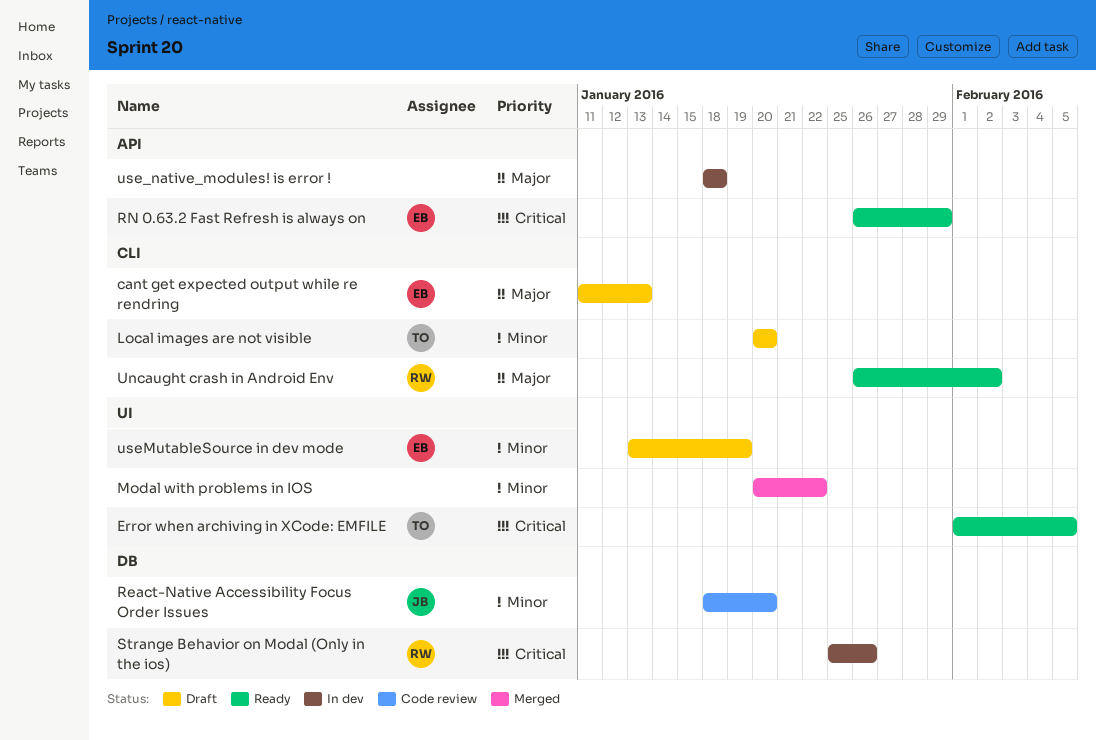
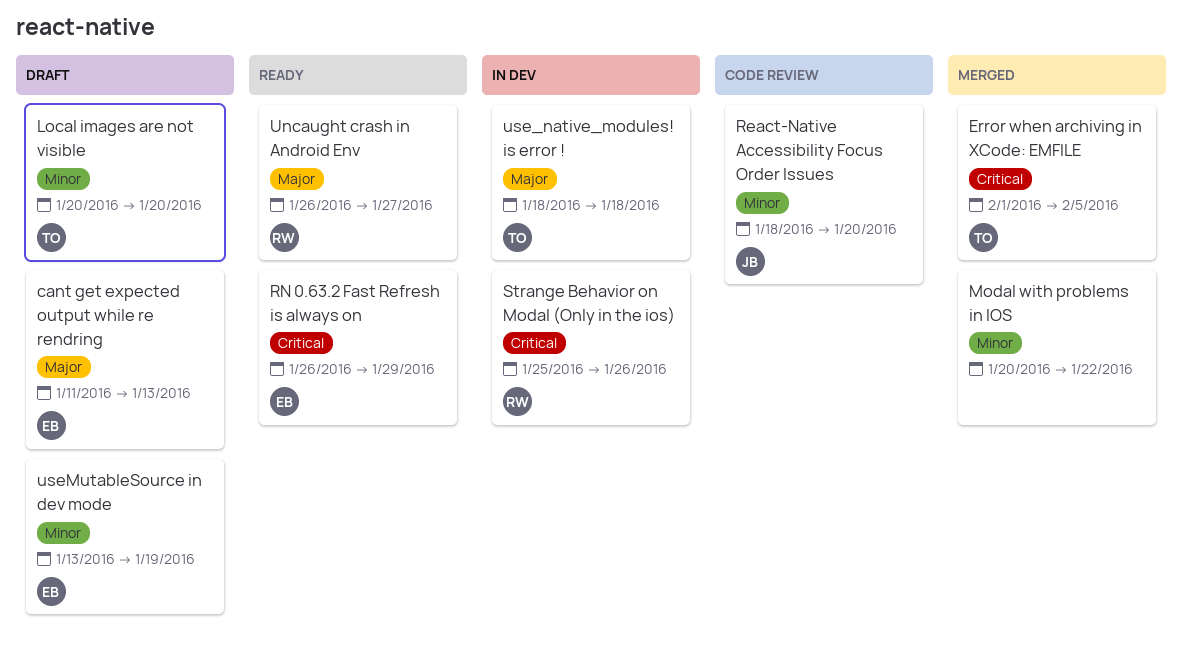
Error when archiving in XCode: EMFILE, status: Ready -> Merged
Uncaught crash in Android Env, due: Feb 2 -> Jan 27
use_native_modules! is error !, owner: none -> TO

